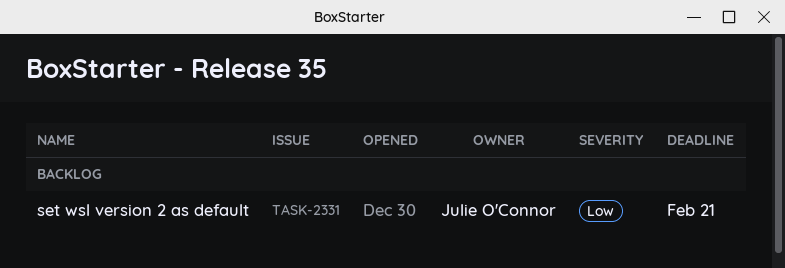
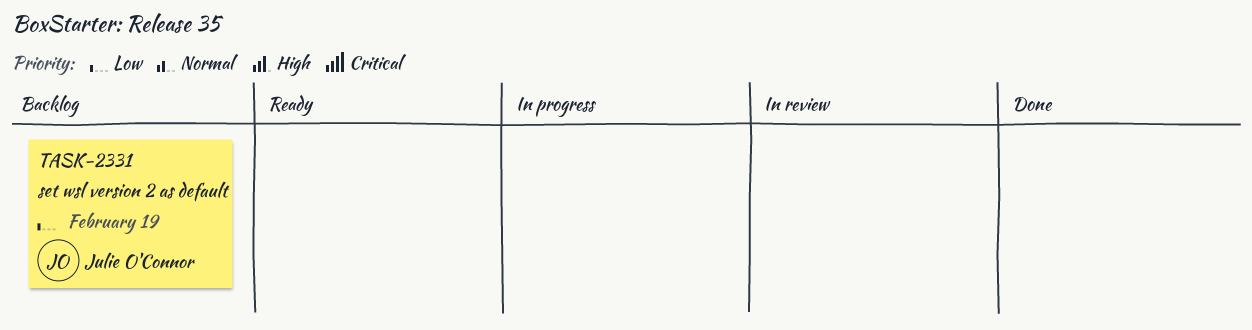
TASK-2331, due: Feb 21 -> Feb 19

